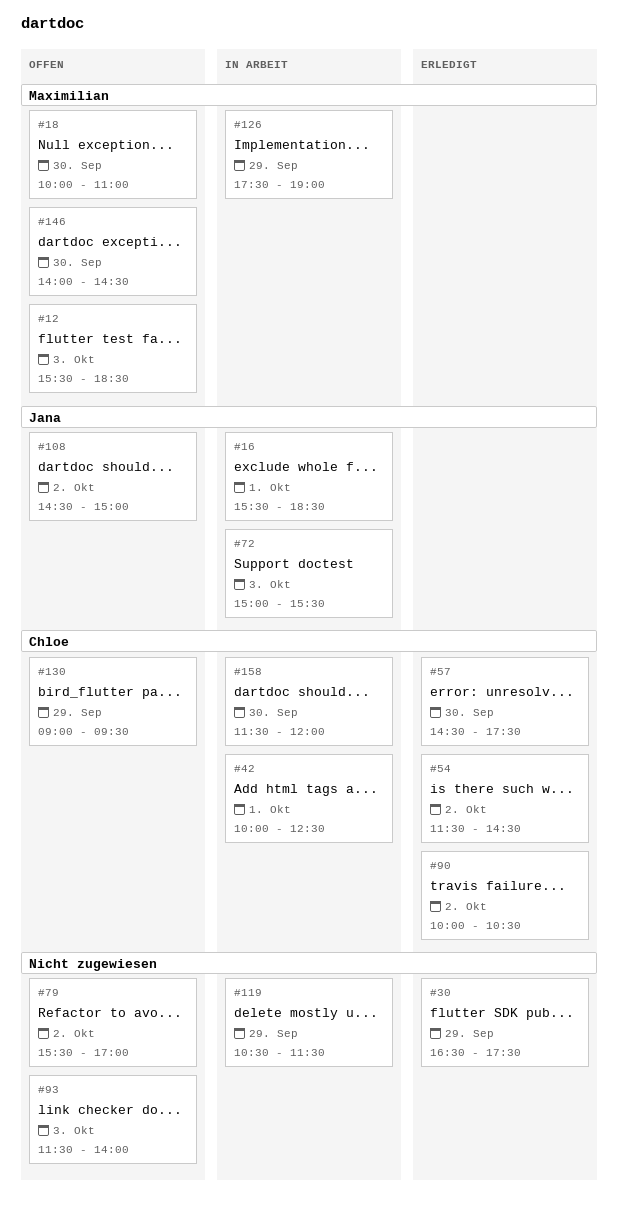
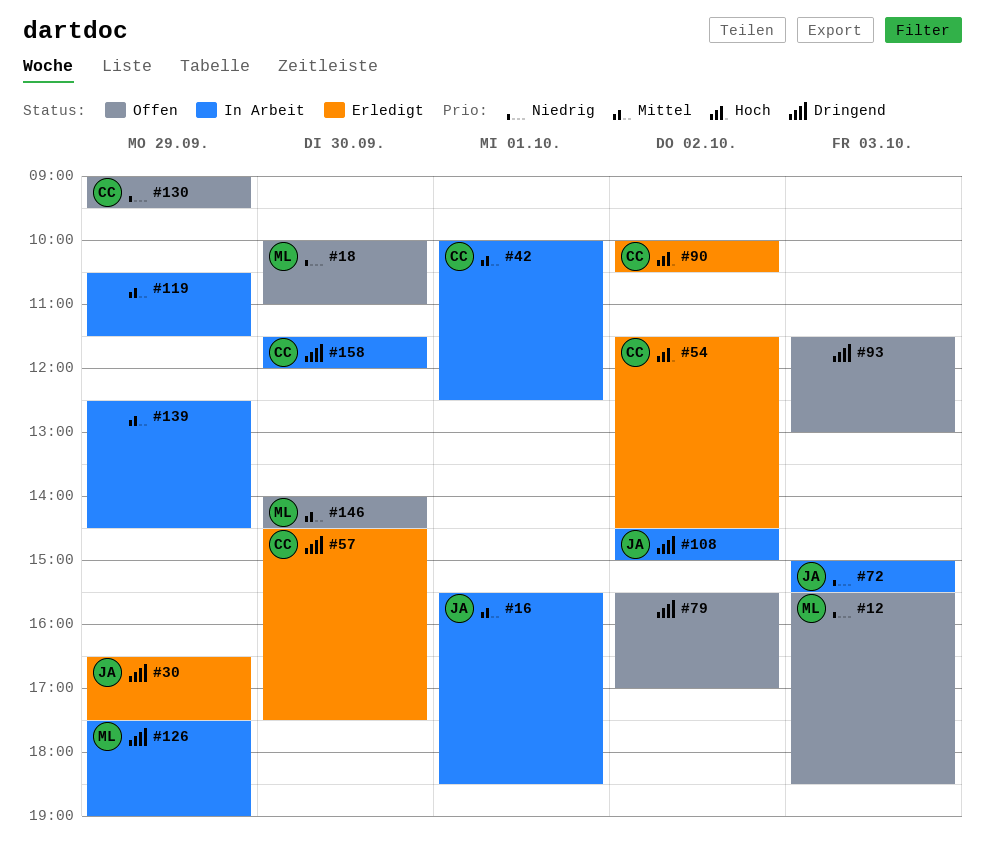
#30, owner: none -> Jana
#93, ends: 14:00 -> 13:00
#108, status: Offen -> In Arbeit
#139: none -> present

